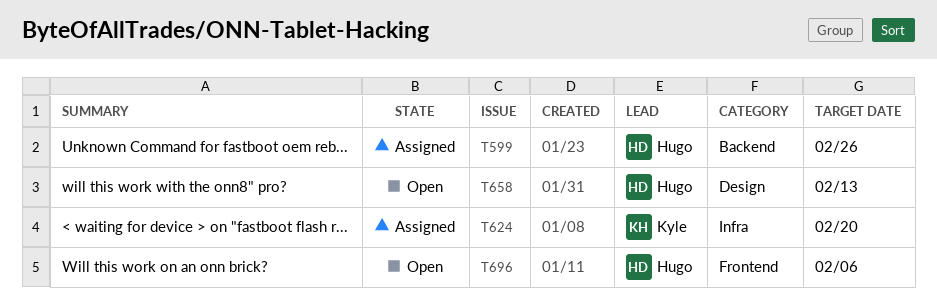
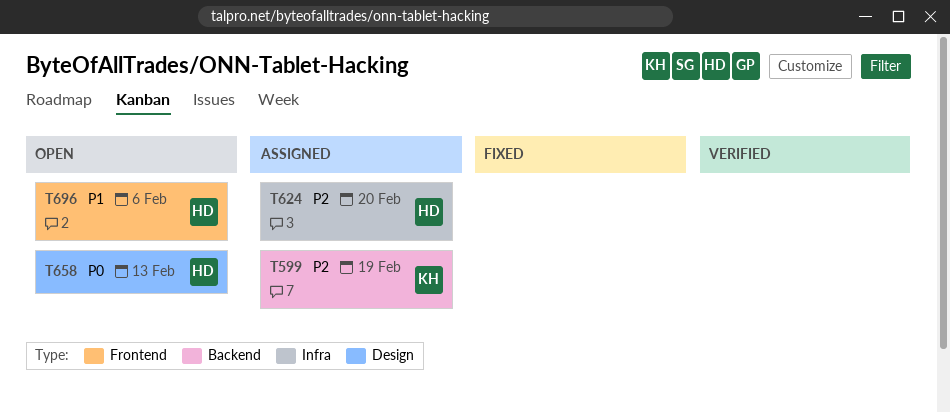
T599, owner: Hugo -> Kyle
T599, due: Feb 26 -> Feb 19
T624, owner: Kyle -> Hugo

